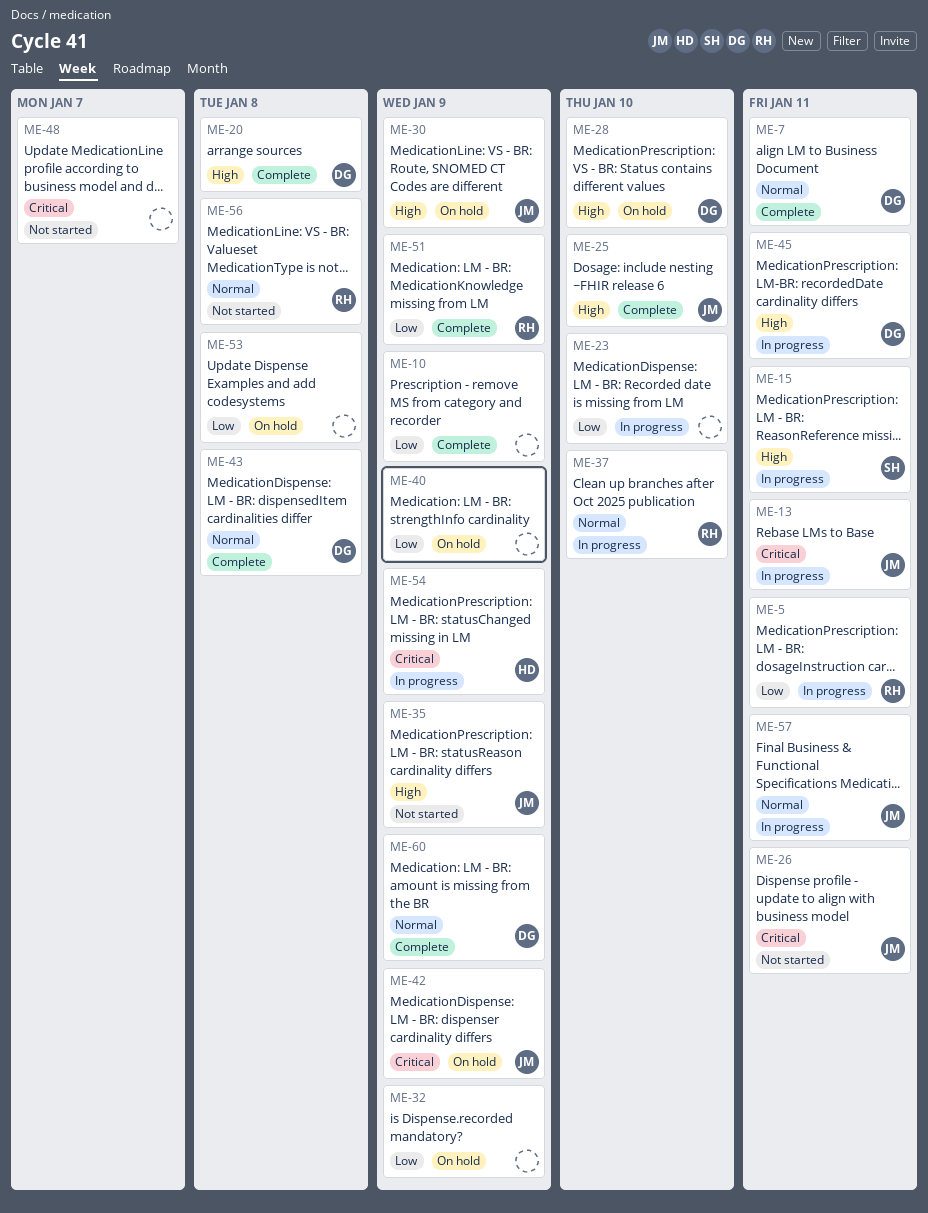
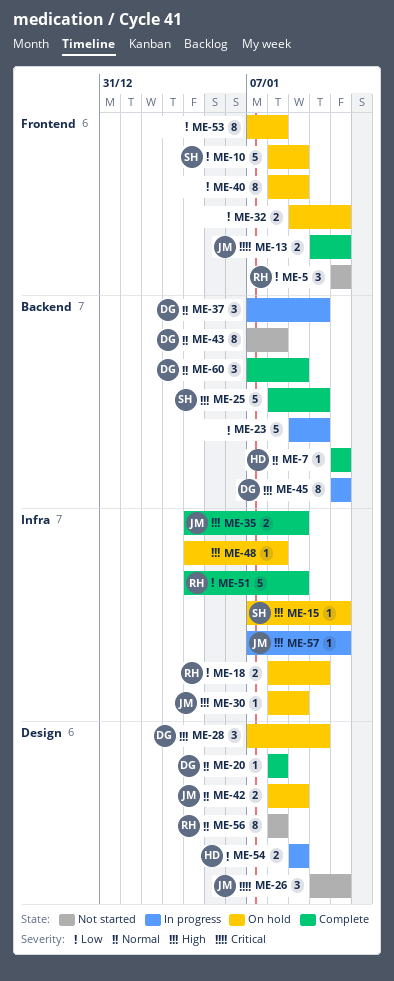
ME-5, status: In progress -> Not started
ME-7, owner: DG -> HD
ME-10, status: Complete -> On hold
ME-10, owner: none -> SH
ME-13, status: In progress -> Complete
ME-15, status: In progress -> On hold
ME-18: none -> present
ME-20, priority: High -> Normal
ME-25, owner: JM -> SH
ME-32, due: Jan 9 -> Jan 11
ME-35, status: Not started -> Complete
ME-37, owner: RH -> DG
ME-42, priority: Critical -> Normal
ME-43, status: Complete -> Not started
ME-48, status: Not started -> On hold
ME-48, priority: Critical -> High
ME-48, due: Jan 7 -> Jan 8
ME-54, priority: Critical -> Low
ME-57, priority: Normal -> High

